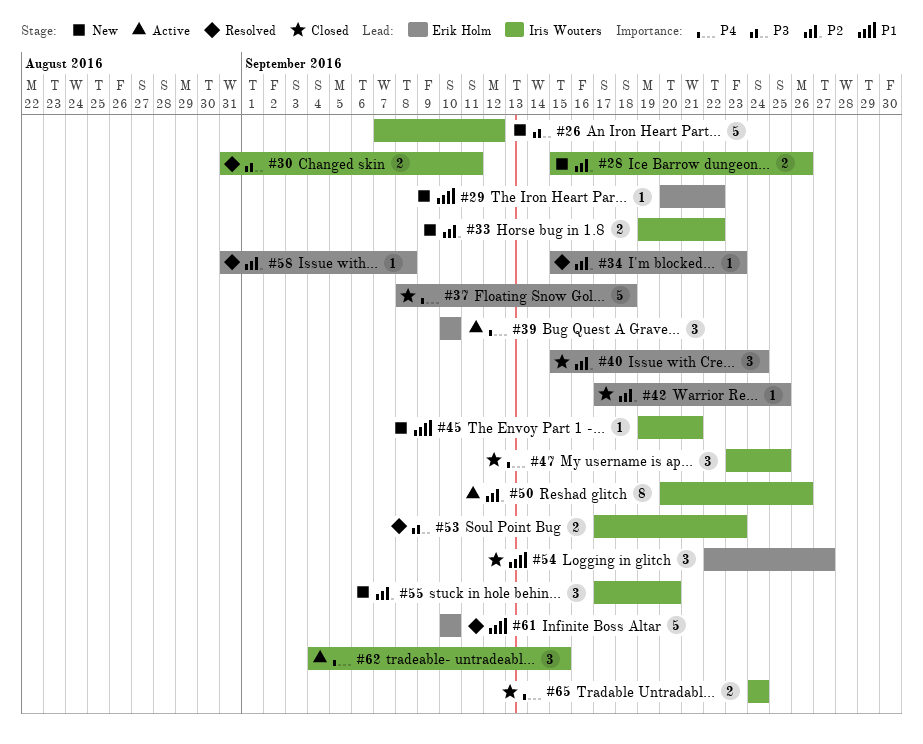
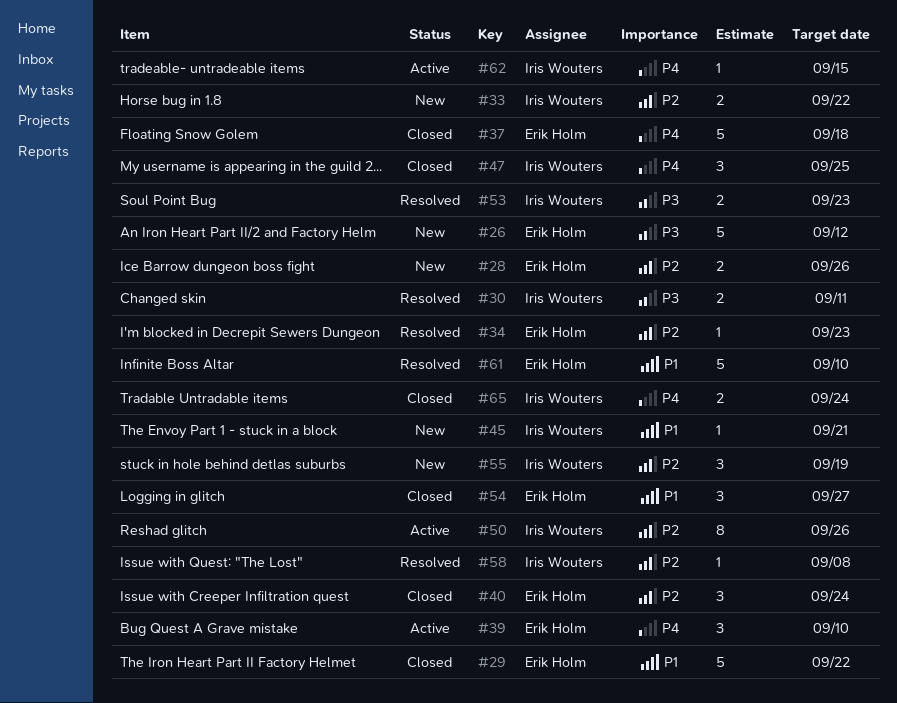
#26, owner: Iris Wouters -> Erik Holm
#28, owner: Iris Wouters -> Erik Holm
#29, status: New -> Closed
#29, estimate: 1 -> 5
#42: present -> none
#55, due: Sep 20 -> Sep 19
#58, owner: Erik Holm -> Iris Wouters
#62, estimate: 3 -> 1

